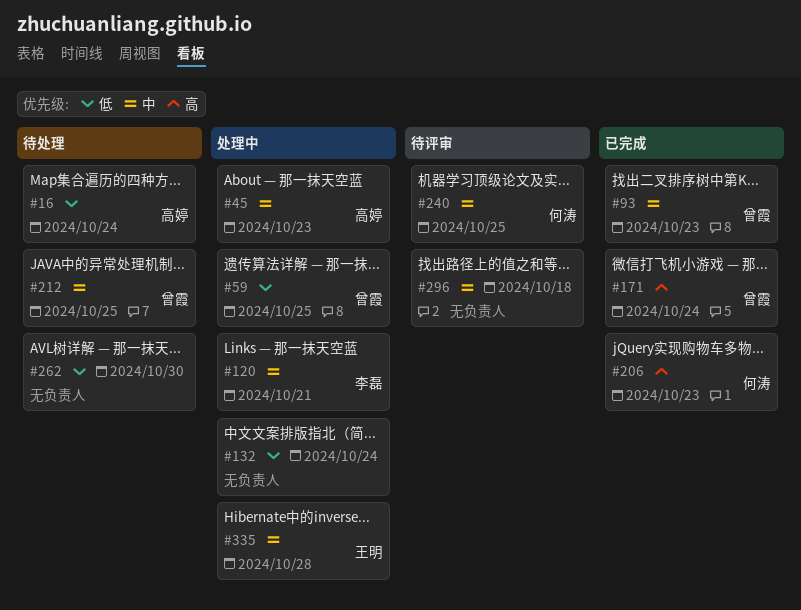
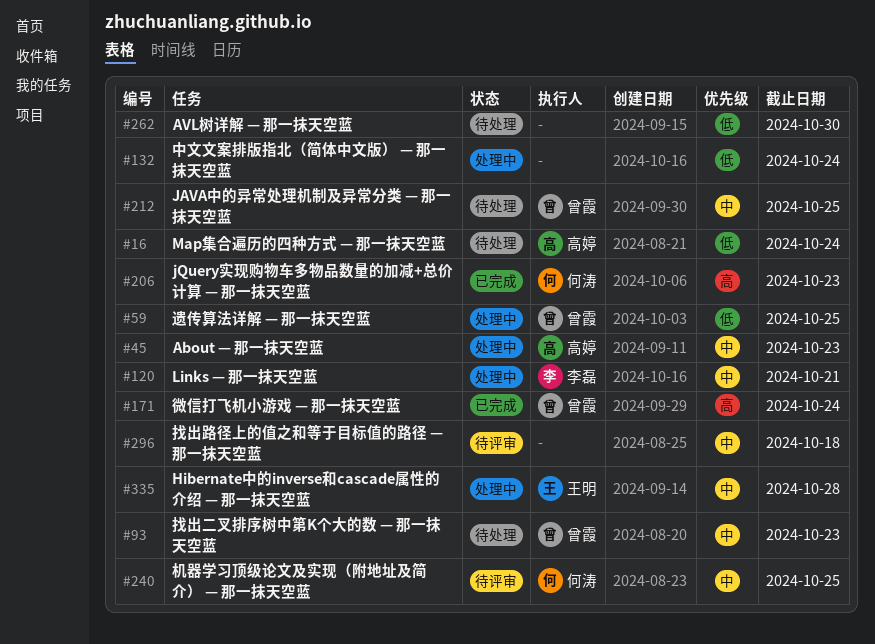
#93, status: 已完成 -> 待处理

